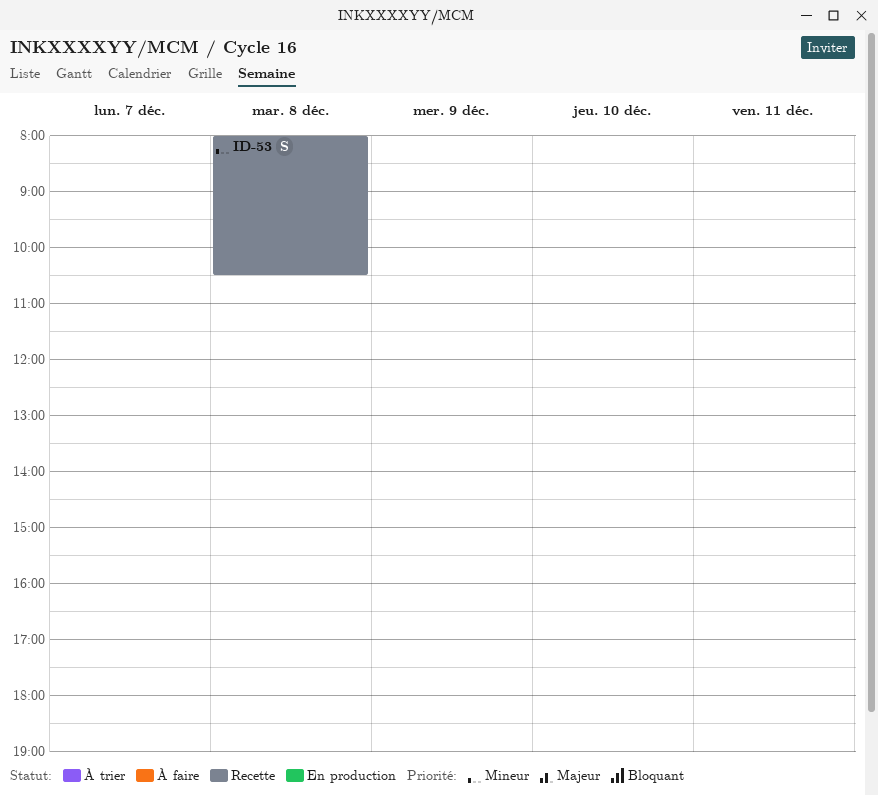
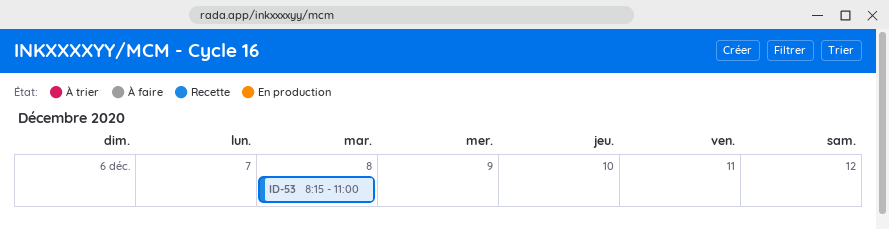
ID-53, begins: 08:00 -> 08:15
ID-53, ends: 10:30 -> 11:00

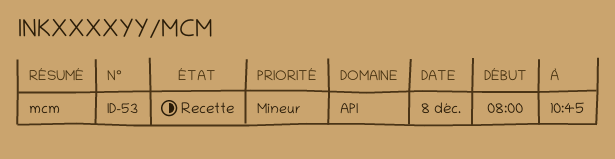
ID-53, begins: 08:15 -> 08:00
ID-53, ends: 11:00 -> 10:45

